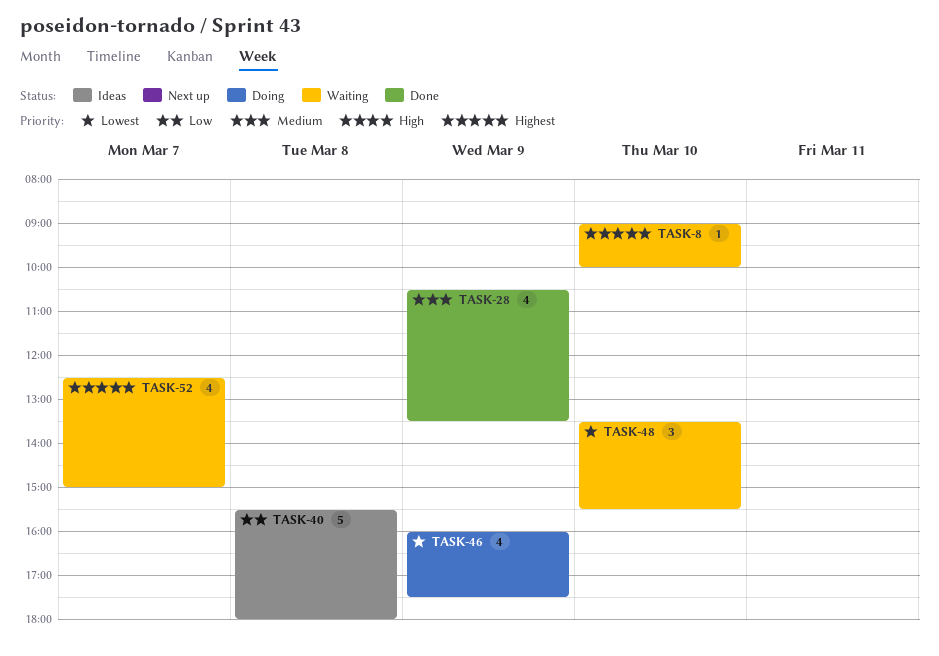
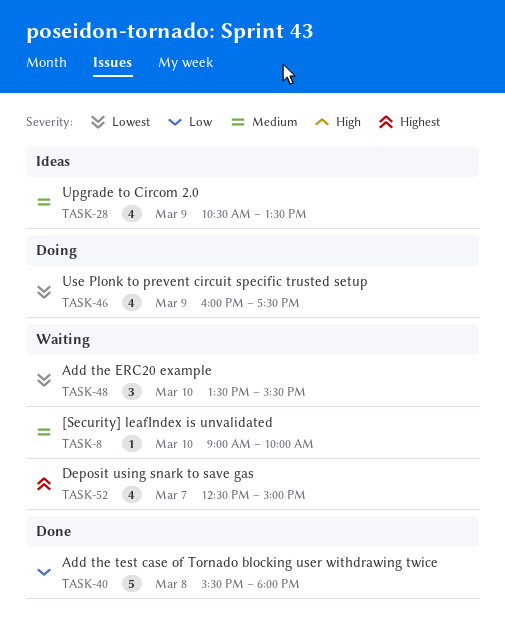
TASK-8, priority: Highest -> Medium
TASK-28, status: Done -> Ideas
TASK-40, status: Ideas -> Done

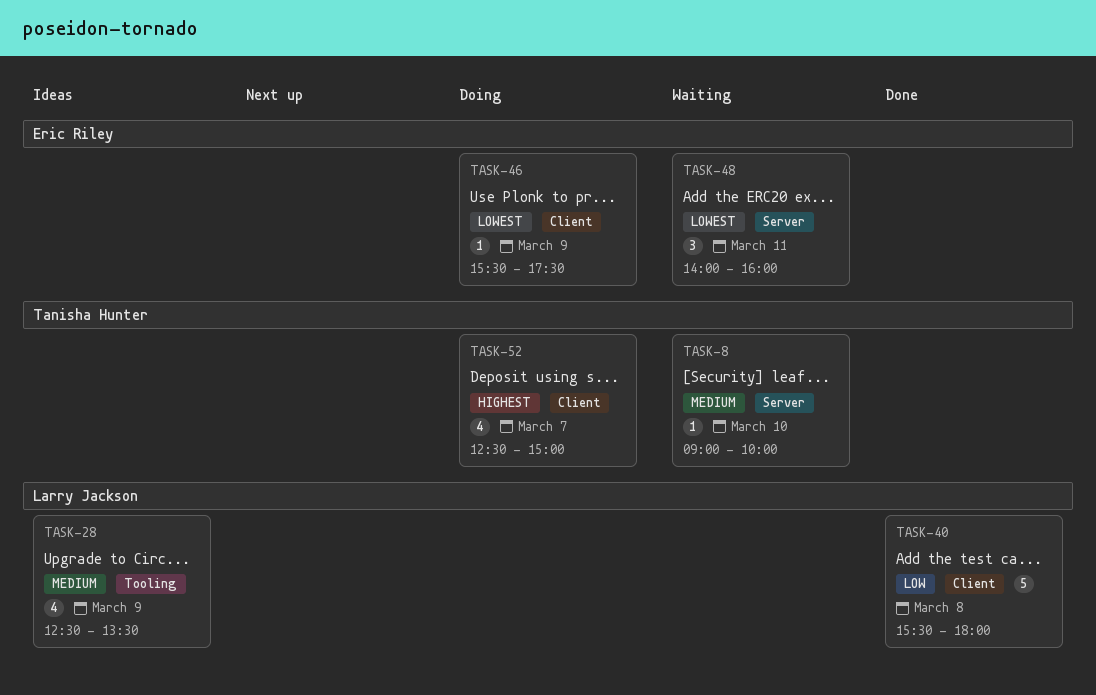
TASK-28, begins: 10:30 -> 12:30
TASK-46, estimate: 4 -> 1
TASK-46, begins: 16:00 -> 15:30
TASK-48, day: Mar 10 -> Mar 11
TASK-48, begins: 13:30 -> 14:00
TASK-48, ends: 15:30 -> 16:00
TASK-52, status: Waiting -> Doing

